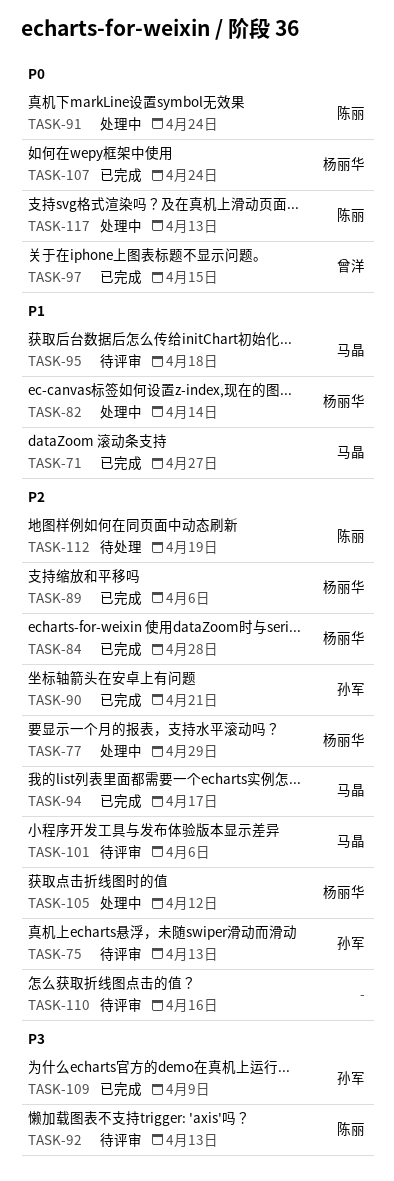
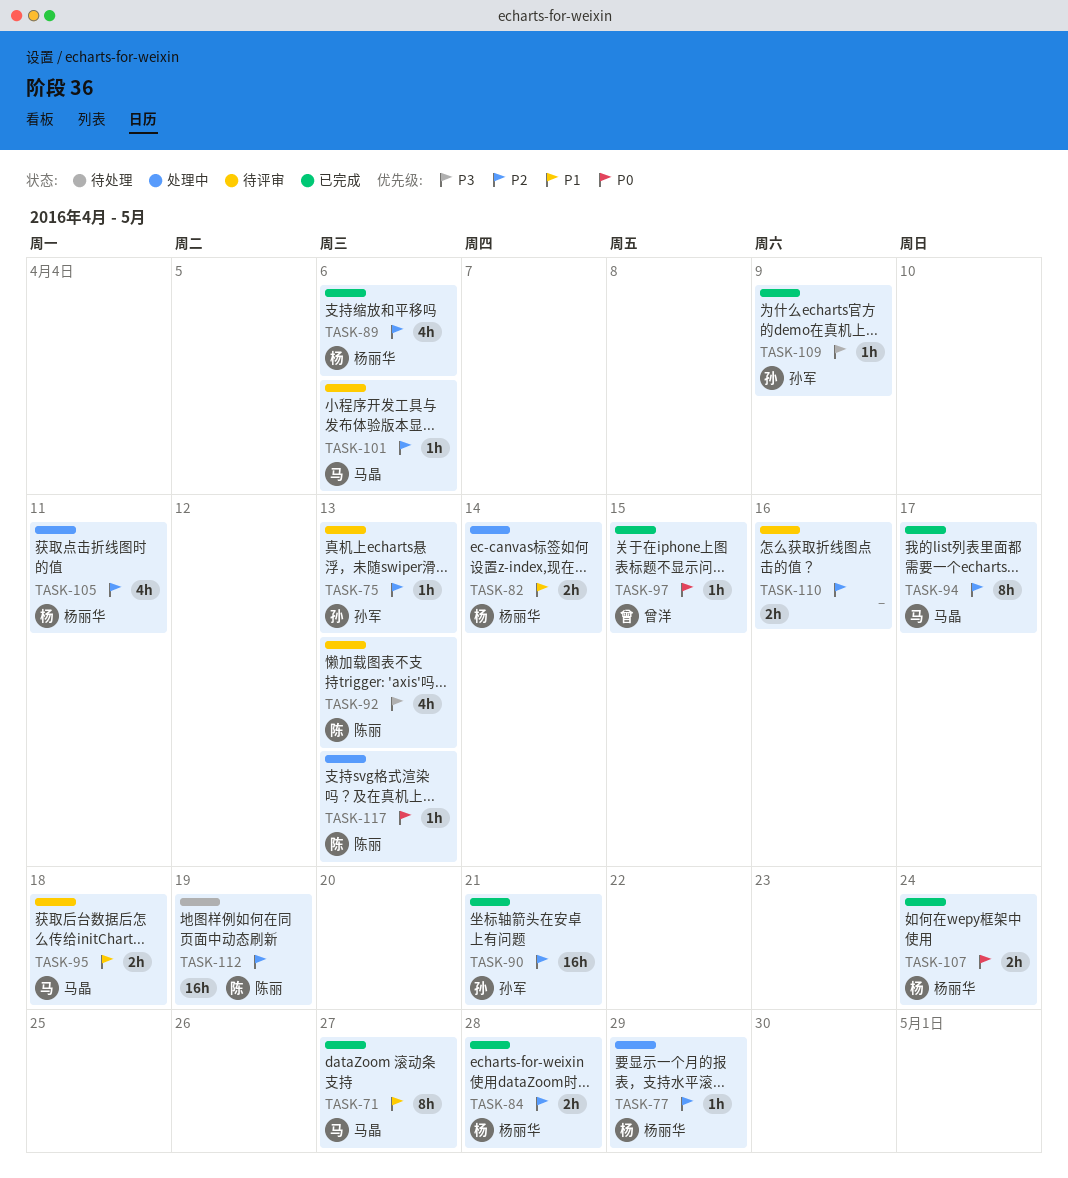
TASK-91: present -> none
TASK-105, due: Apr 12 -> Apr 11

